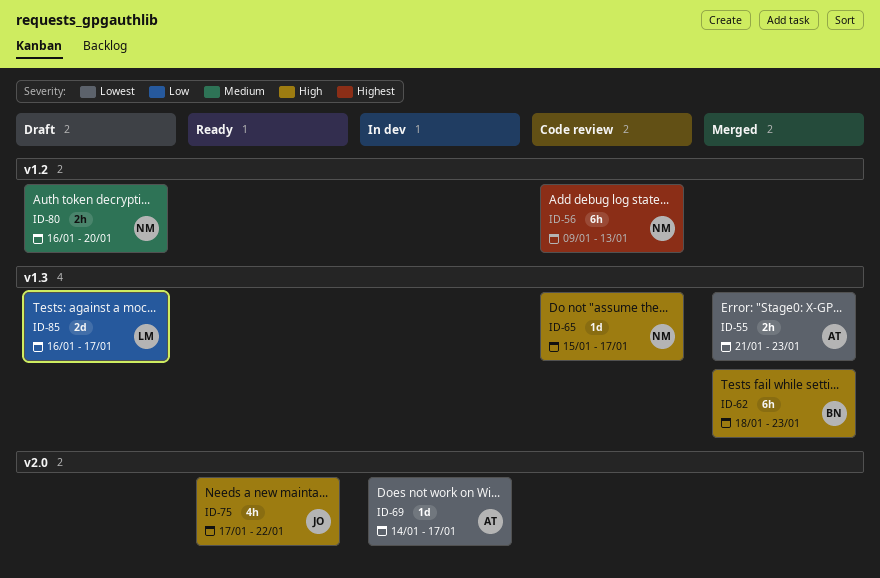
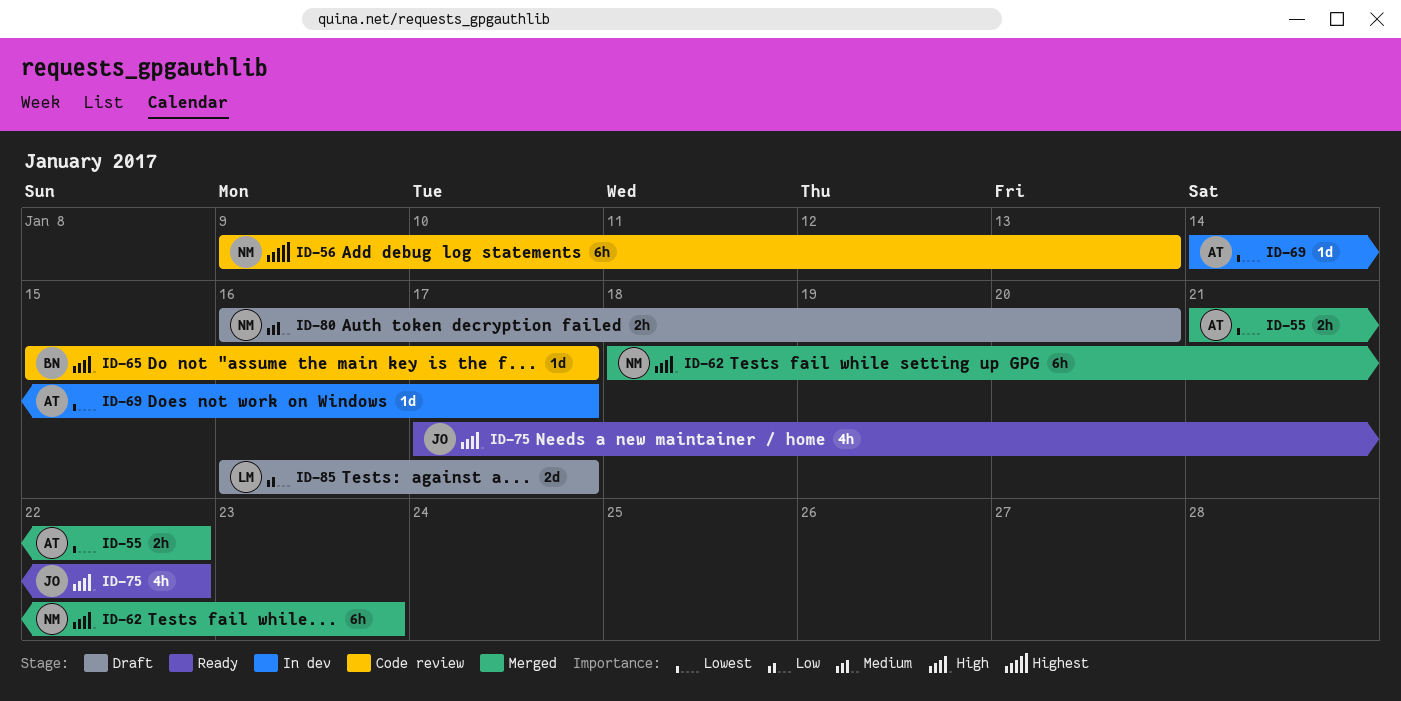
ID-55, due: Jan 23 -> Jan 22
ID-62, owner: BN -> NM
ID-65, owner: NM -> BN

